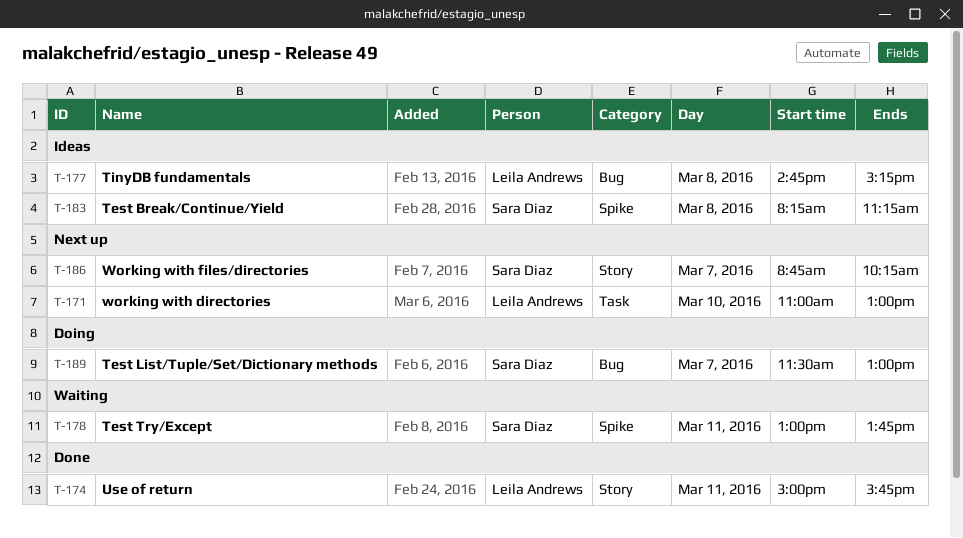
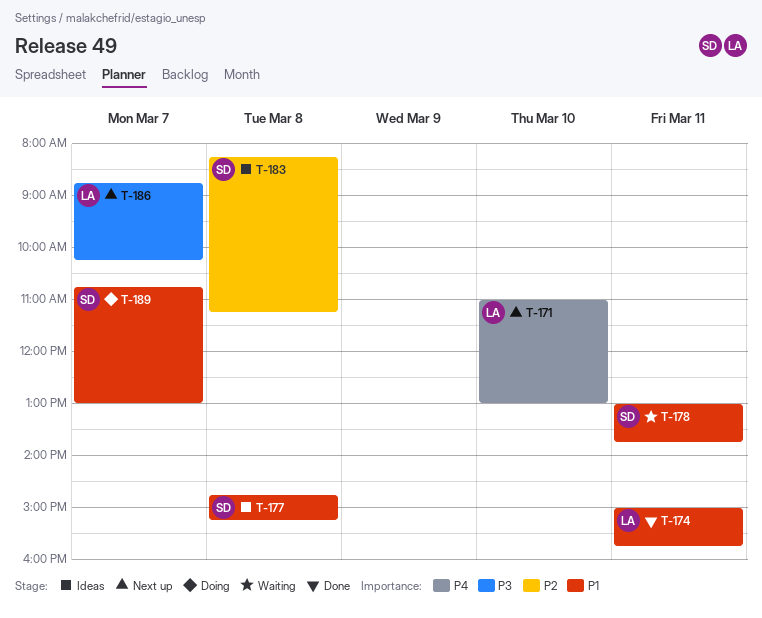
T-177, owner: Leila Andrews -> Sara Diaz
T-186, owner: Sara Diaz -> Leila Andrews
T-189, begins: 11:30 -> 10:45

